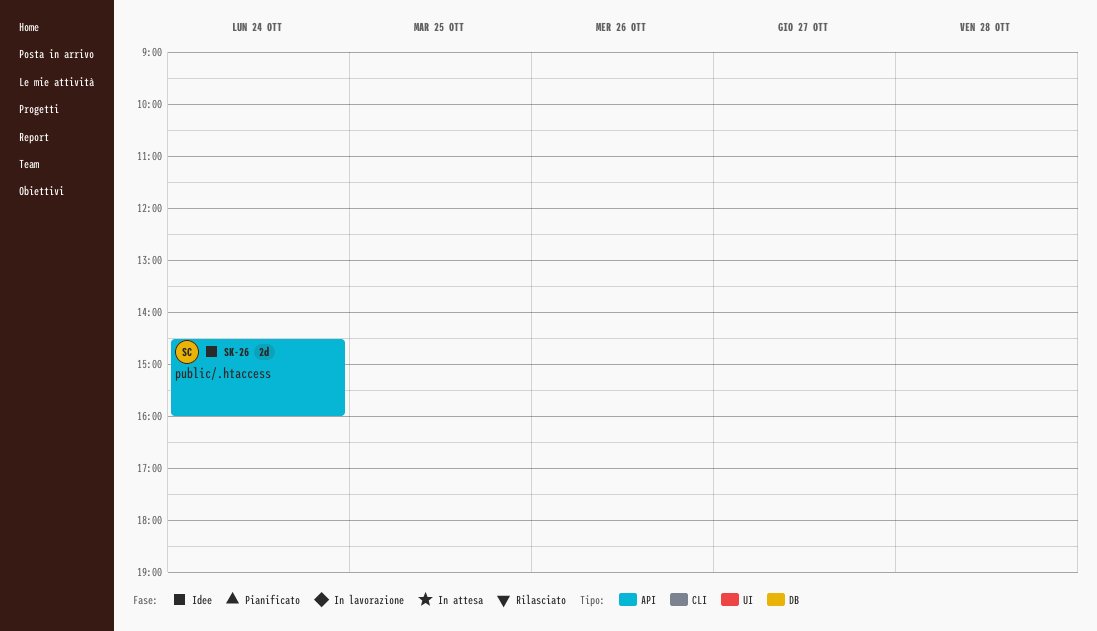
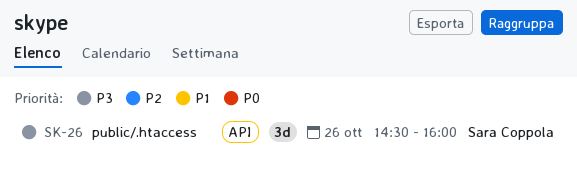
SK-26, estimate: 2d -> 3d
SK-26, day: Oct 24 -> Oct 26

